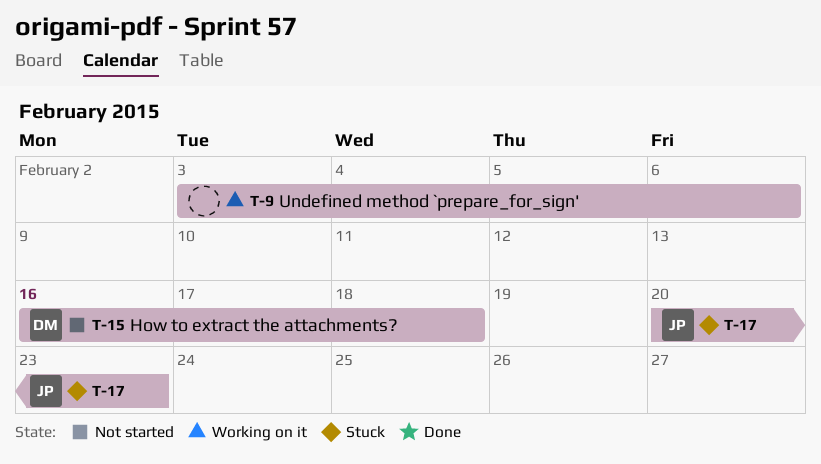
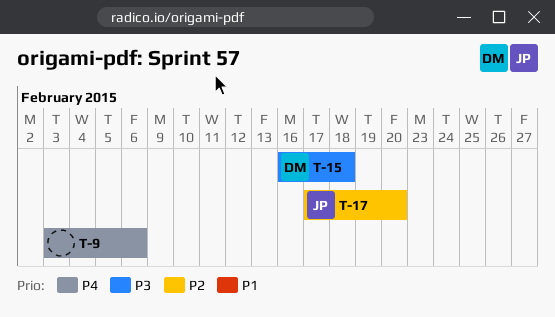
T-17, start: Feb 20 -> Feb 17
T-17, due: Feb 23 -> Feb 20

